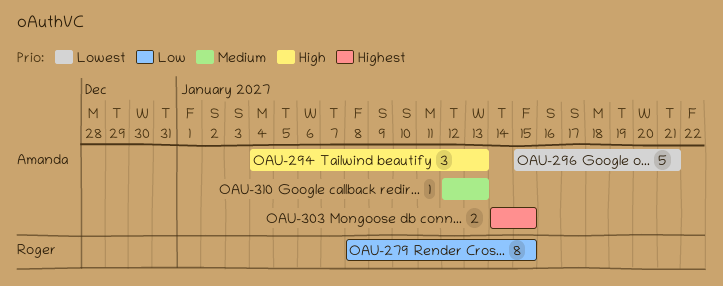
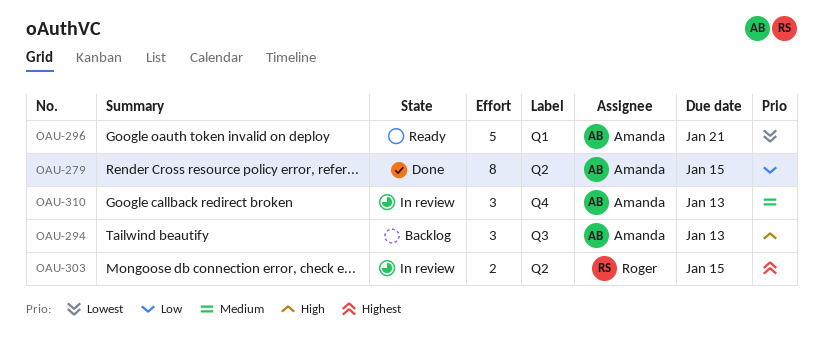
OAU-279, owner: Roger -> Amanda
OAU-303, owner: Amanda -> Roger
OAU-310, estimate: 1 -> 3

